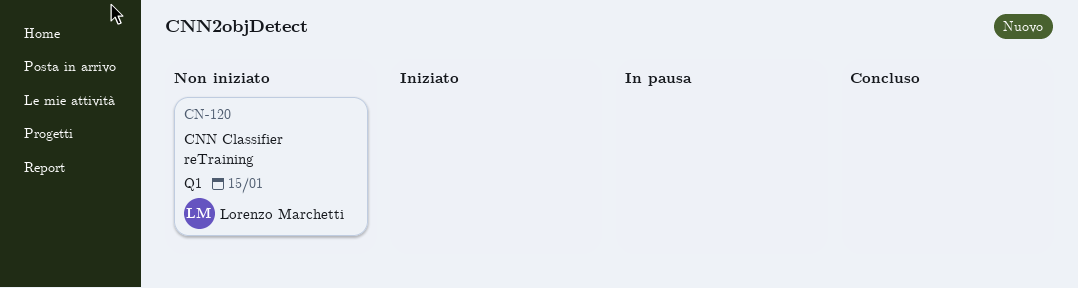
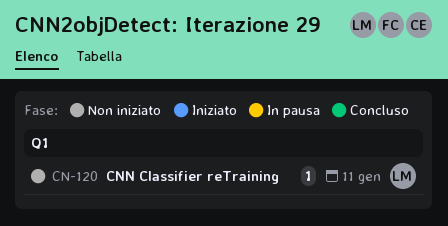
CN-120, due: Jan 15 -> Jan 11

